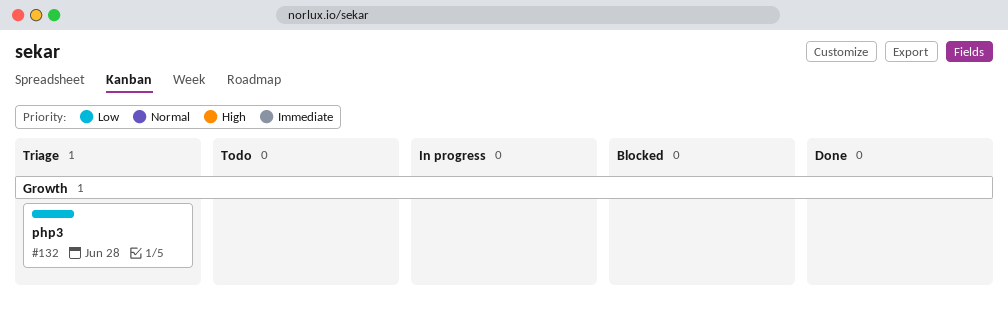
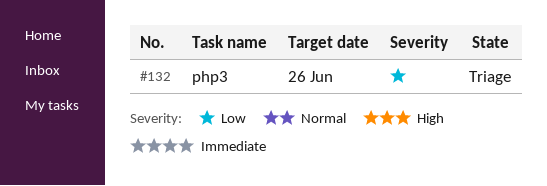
#132, due: Jun 28 -> Jun 26

